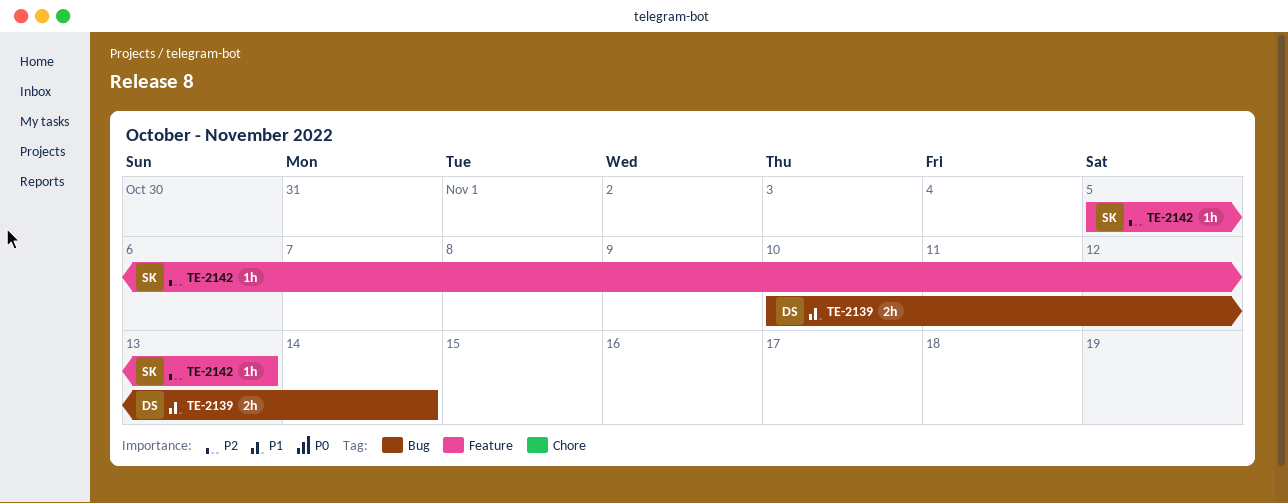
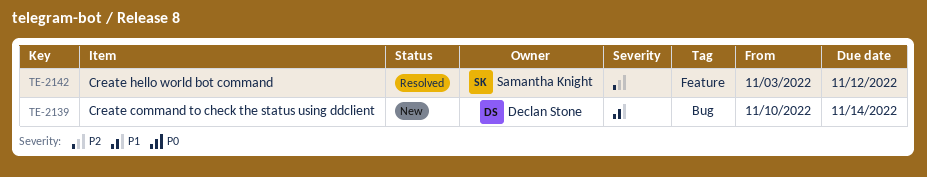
TE-2142, start: Nov 5 -> Nov 3
TE-2142, due: Nov 13 -> Nov 12

